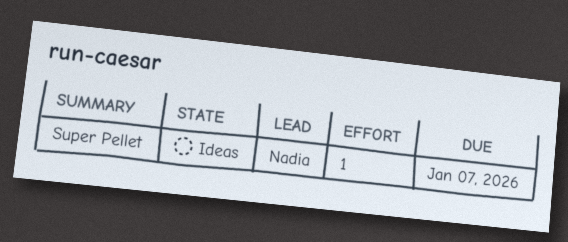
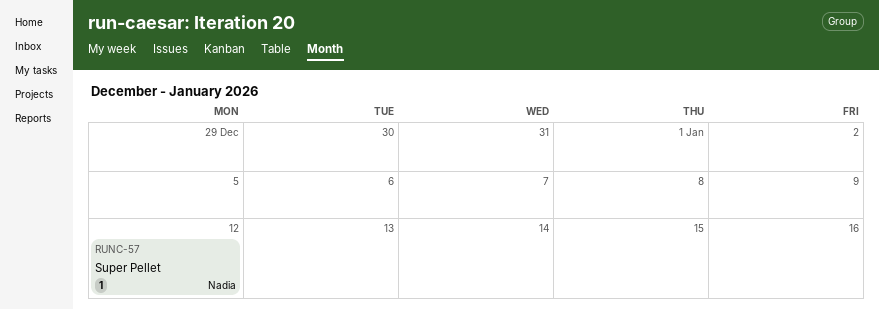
Super Pellet, due: Jan 7 -> Jan 12

